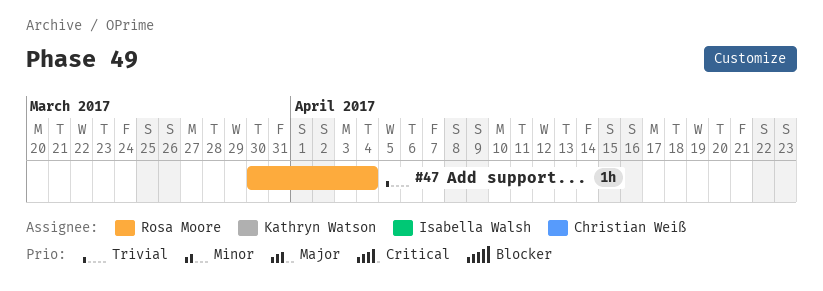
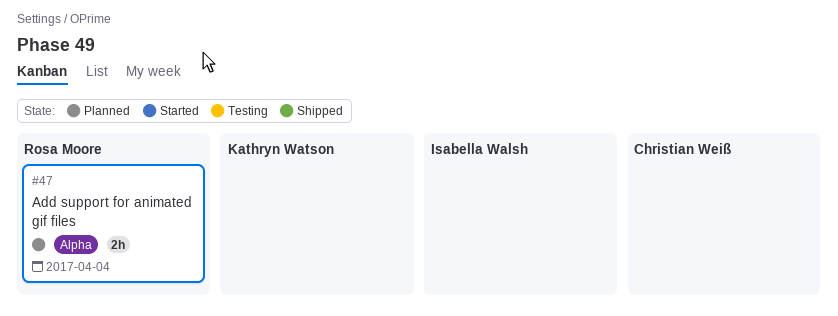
#47, estimate: 1h -> 2h

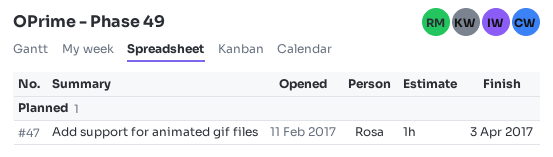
#47, estimate: 2h -> 1h
#47, due: Apr 4 -> Apr 3

